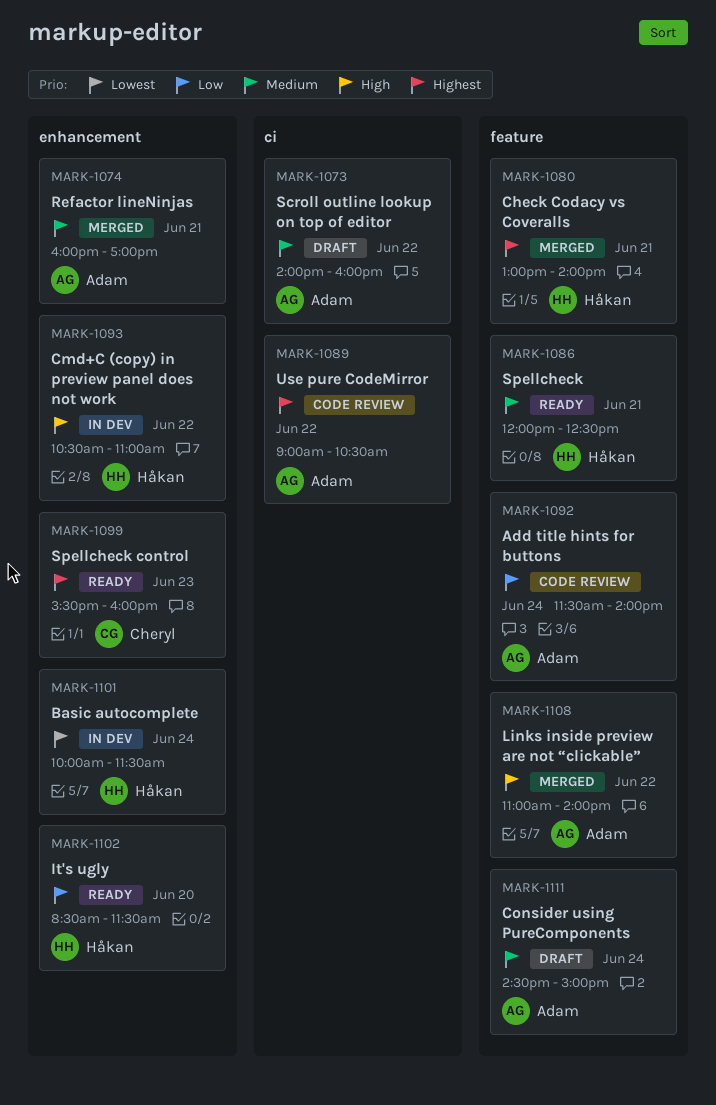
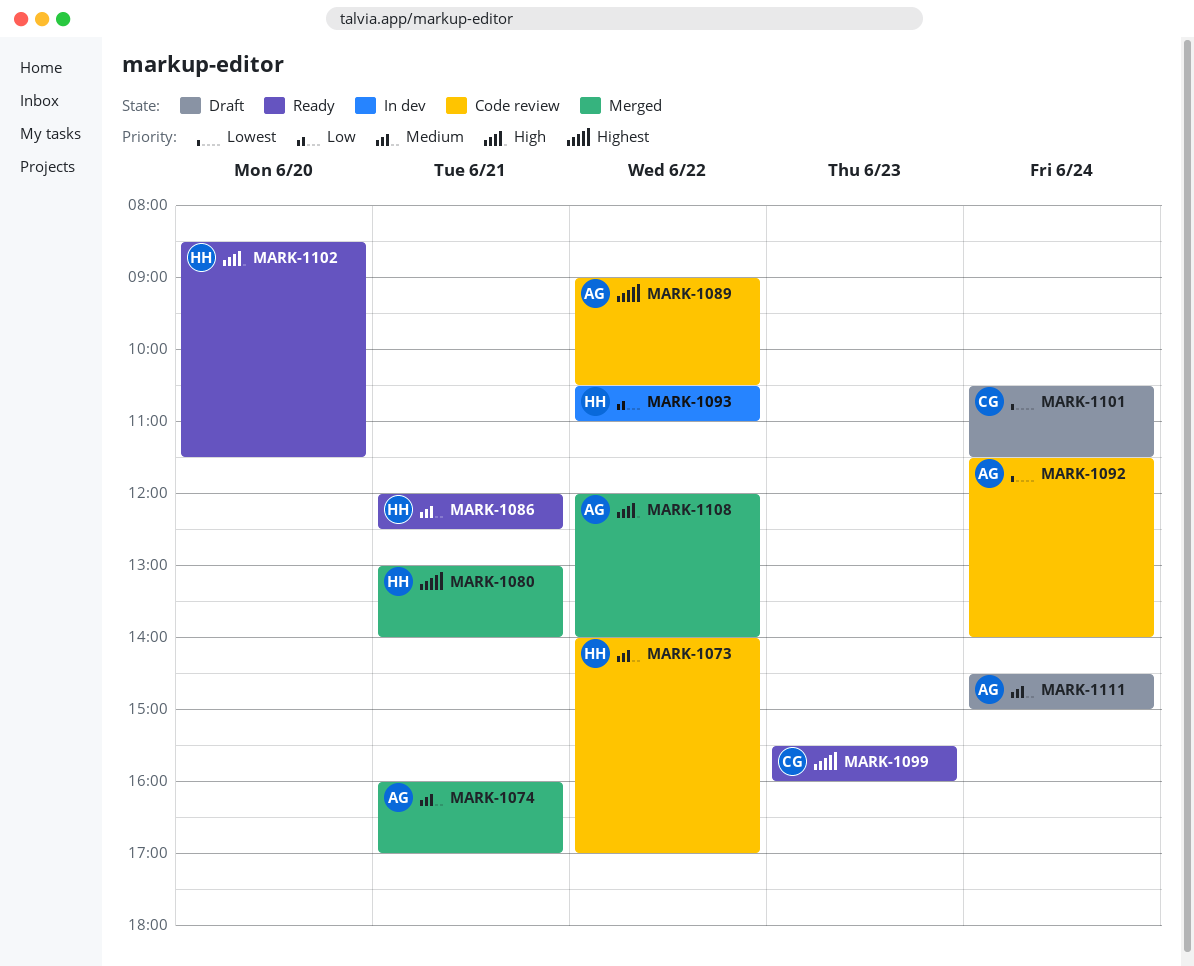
MARK-1073, status: Draft -> Code review
MARK-1073, owner: Adam -> Håkan
MARK-1073, ends: 16:00 -> 17:00
MARK-1092, priority: Low -> Lowest
MARK-1093, priority: High -> Low
MARK-1101, status: In dev -> Draft
MARK-1101, owner: Håkan -> Cheryl
MARK-1101, begins: 10:00 -> 10:30
MARK-1102, priority: Low -> High
MARK-1108, begins: 11:00 -> 12:00

